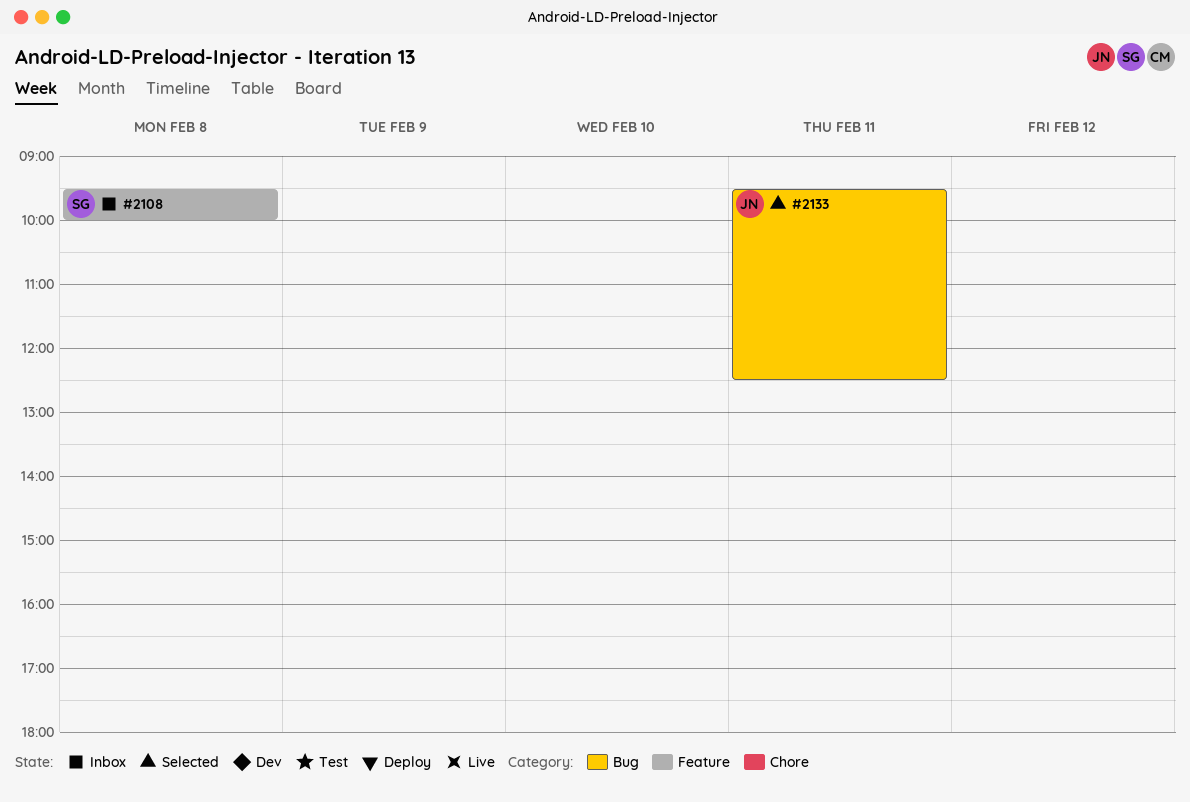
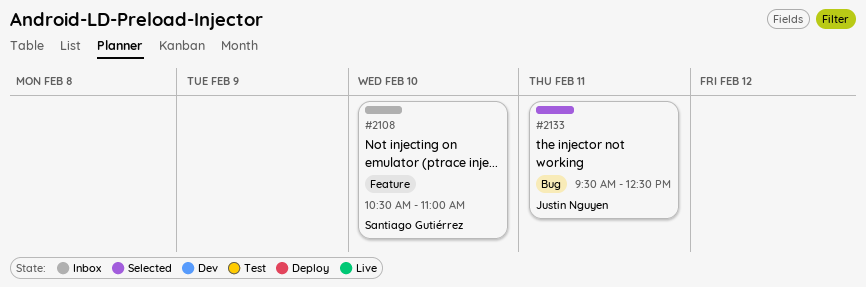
#2108, day: Feb 8 -> Feb 10
#2108, begins: 09:30 -> 10:30
#2108, ends: 10:00 -> 11:00

